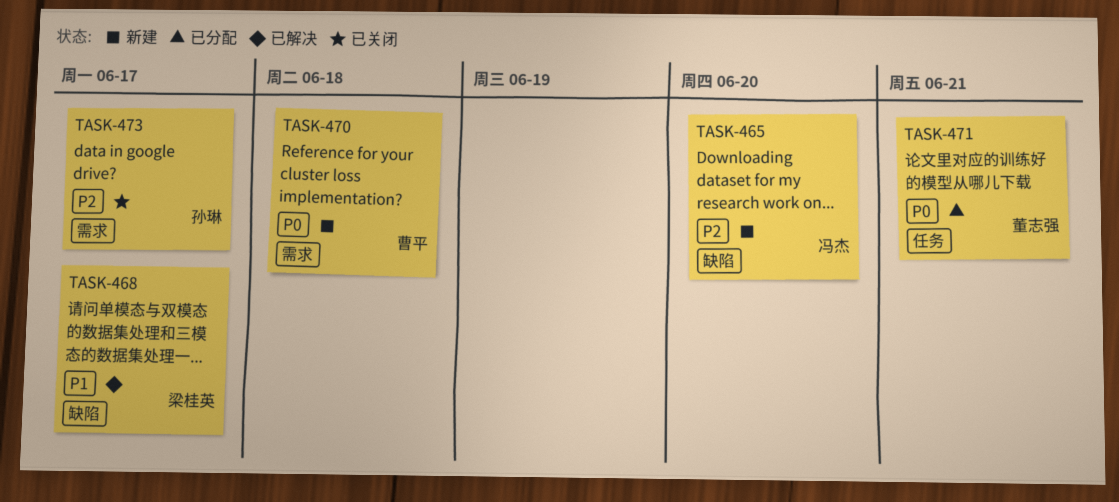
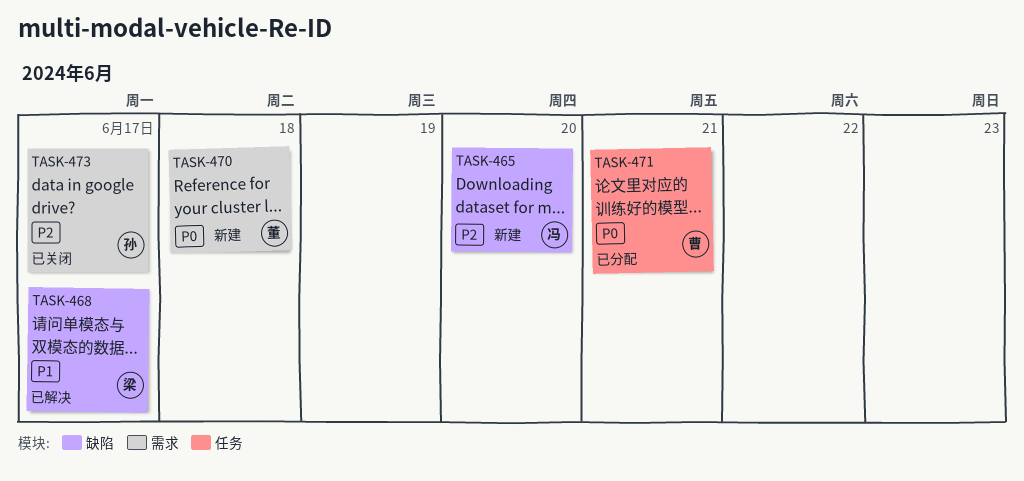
TASK-470, owner: 曹平 -> 董志强
TASK-471, owner: 董志强 -> 曹平

